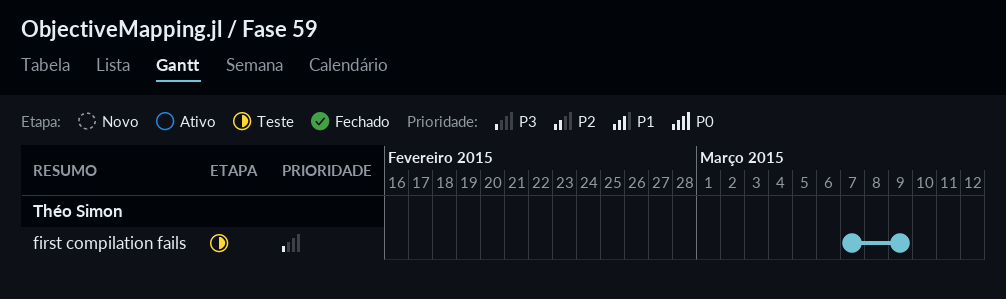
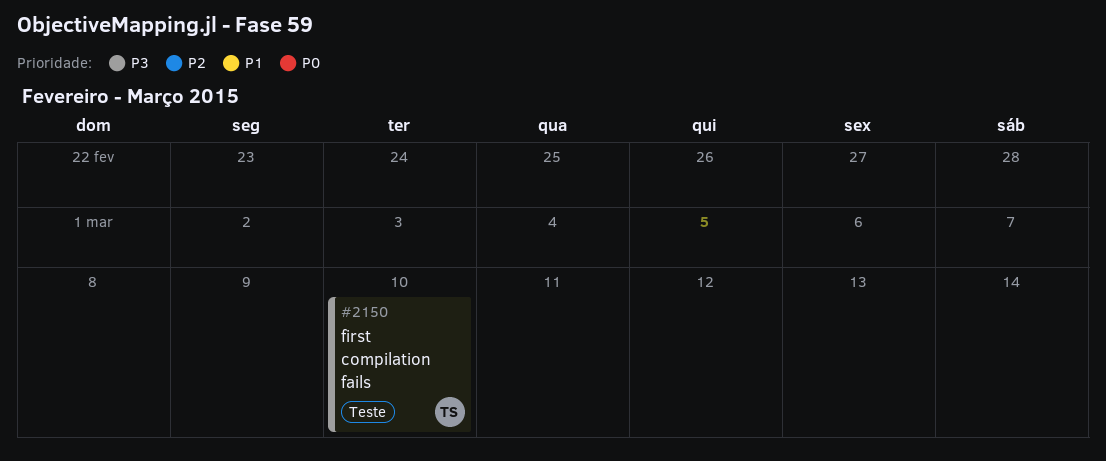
first compilation fails, due: Mar 9 -> Mar 10

